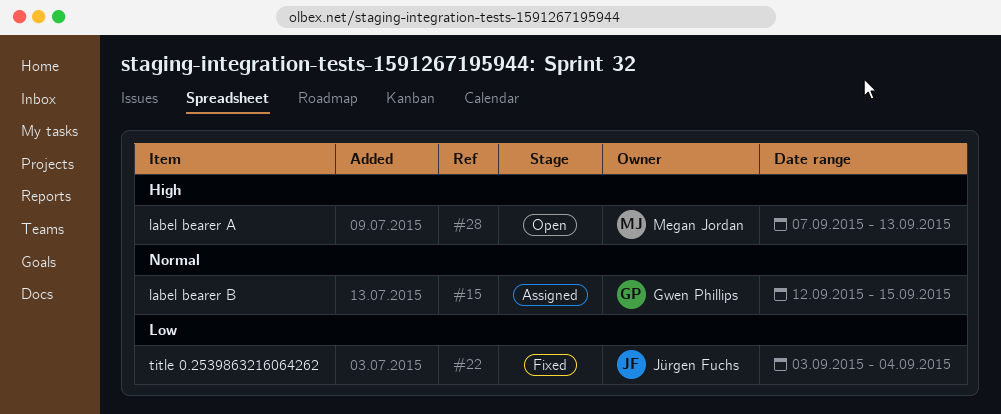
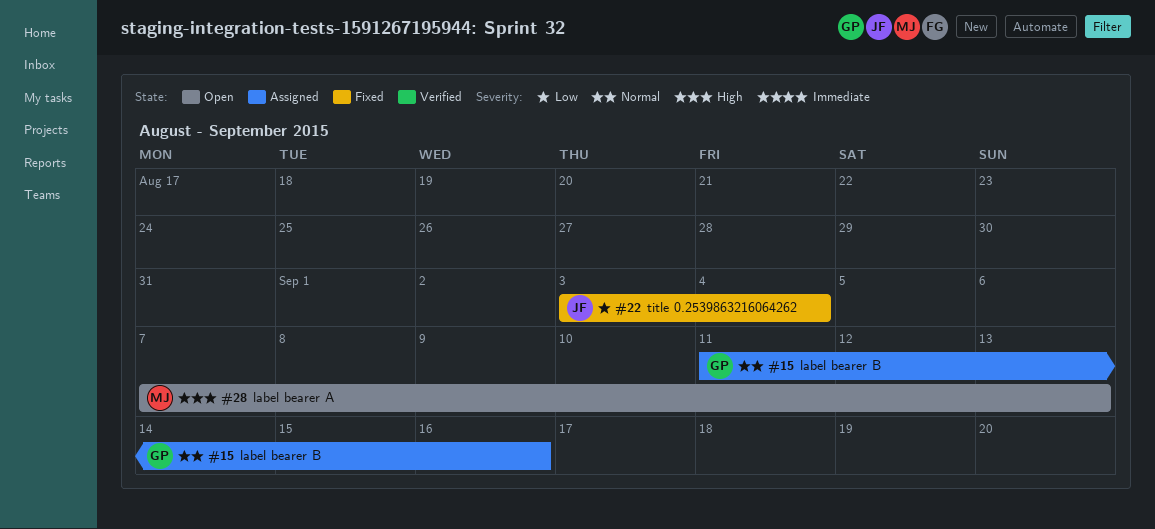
#15, start: Sep 12 -> Sep 11
#15, due: Sep 15 -> Sep 16

